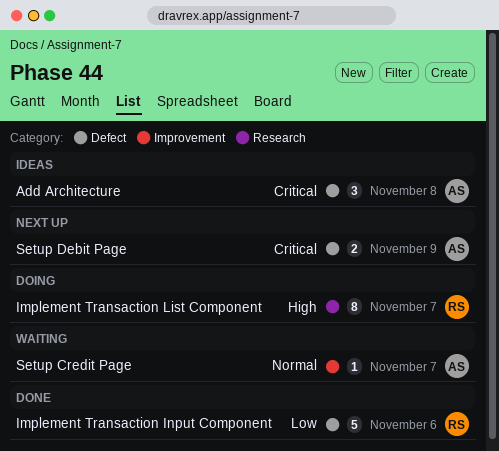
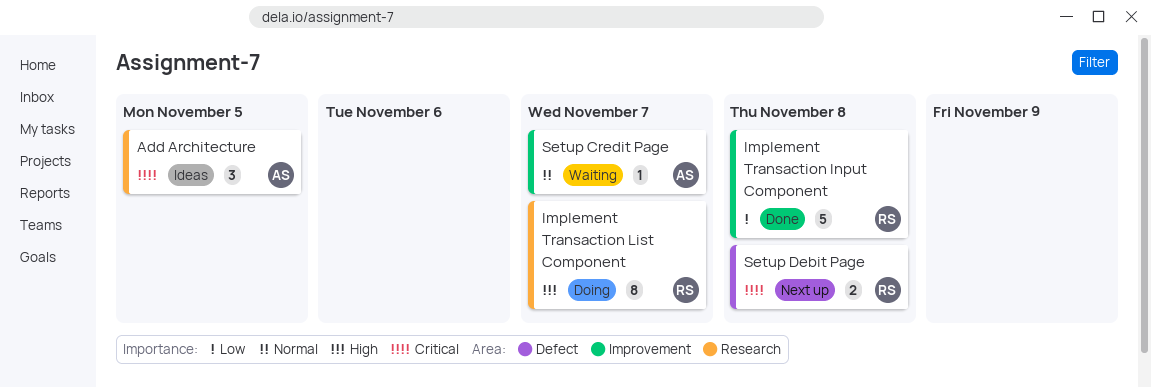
Add Architecture, label: Defect -> Research
Add Architecture, due: Nov 8 -> Nov 5
Implement Transaction Input Component, label: Defect -> Improvement
Implement Transaction Input Component, due: Nov 6 -> Nov 8
Setup Debit Page, owner: AS -> RS
Setup Debit Page, due: Nov 9 -> Nov 8

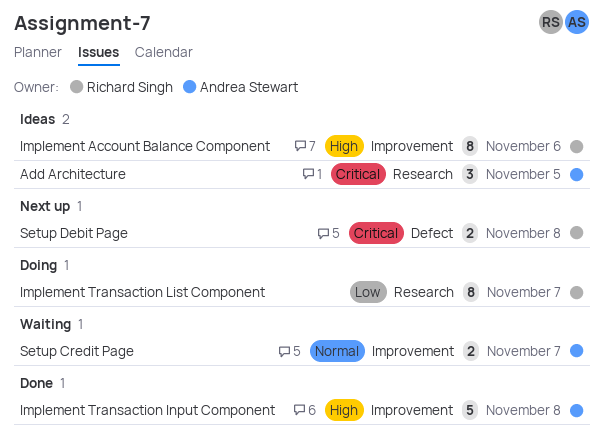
Implement Account Balance Component: none -> present
Implement Transaction Input Component, owner: Richard Singh -> Andrea Stewart
Implement Transaction Input Component, priority: Low -> High
Implement Transaction List Component, priority: High -> Low
Setup Credit Page, estimate: 1 -> 2

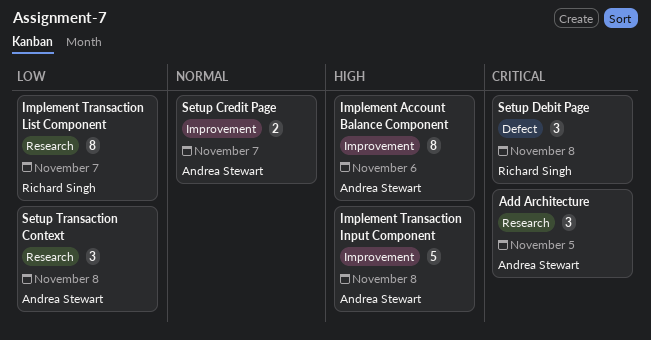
Implement Account Balance Component, owner: Richard Singh -> Andrea Stewart
Setup Debit Page, estimate: 2 -> 3
Setup Transaction Context: none -> present

